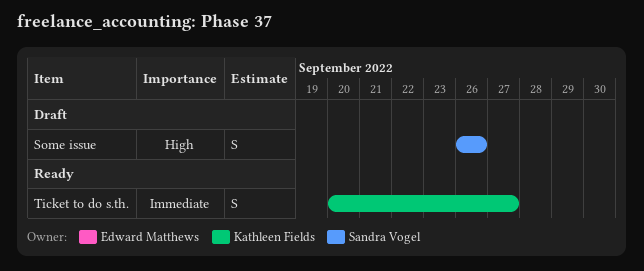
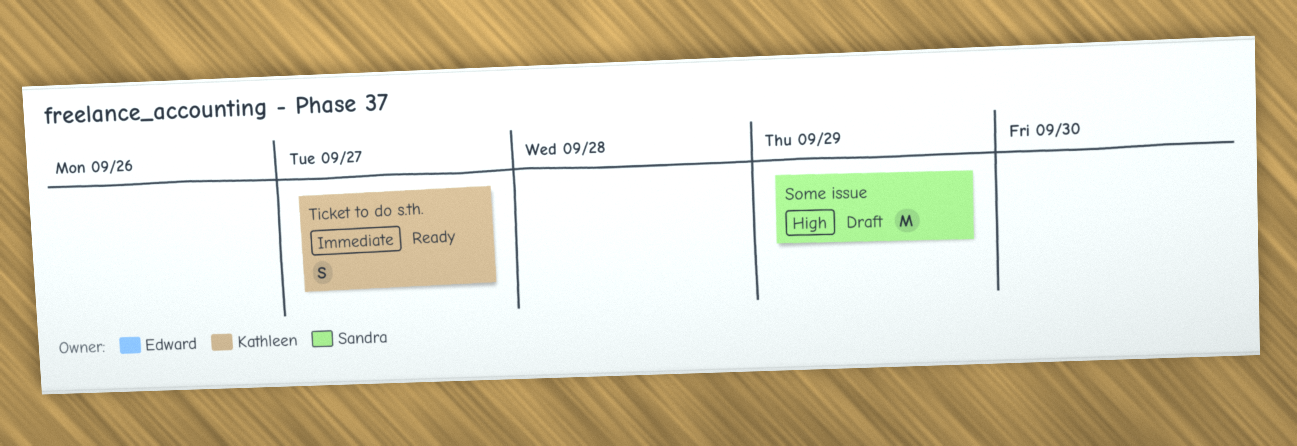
Some issue, estimate: S -> M
Some issue, due: Sep 26 -> Sep 29

